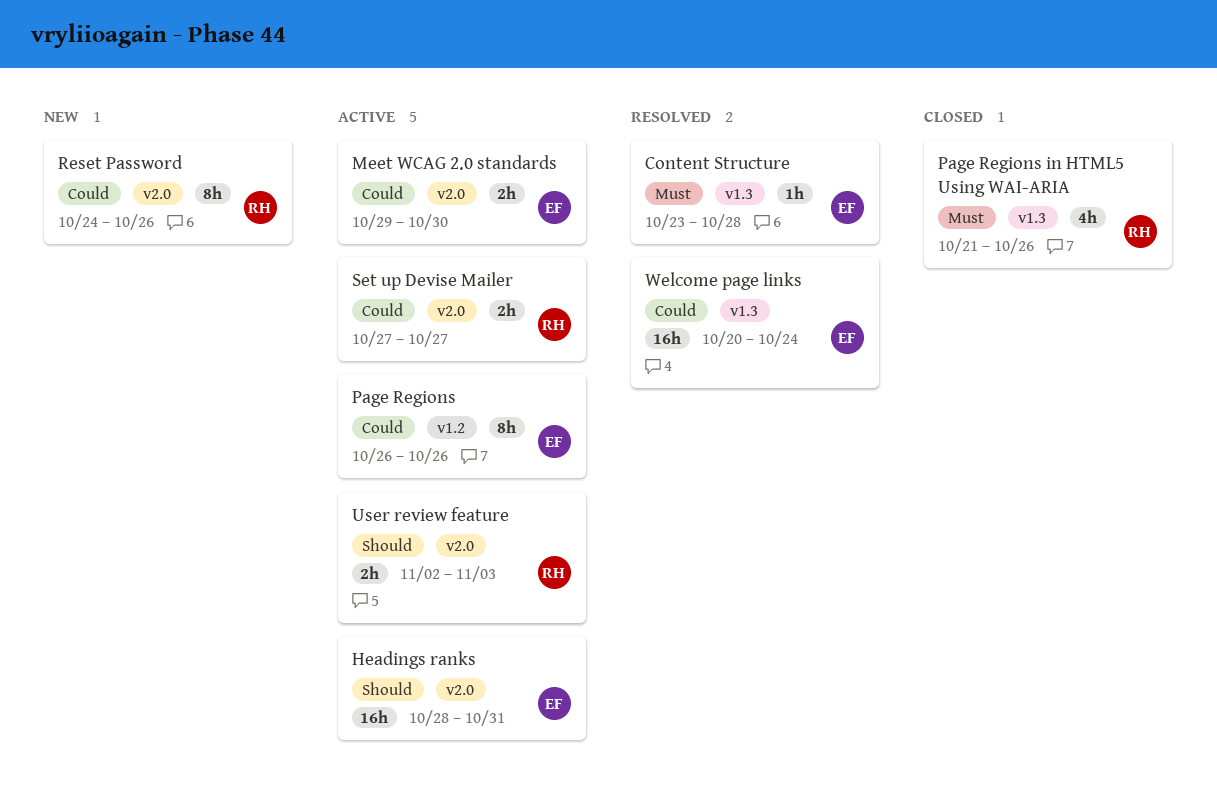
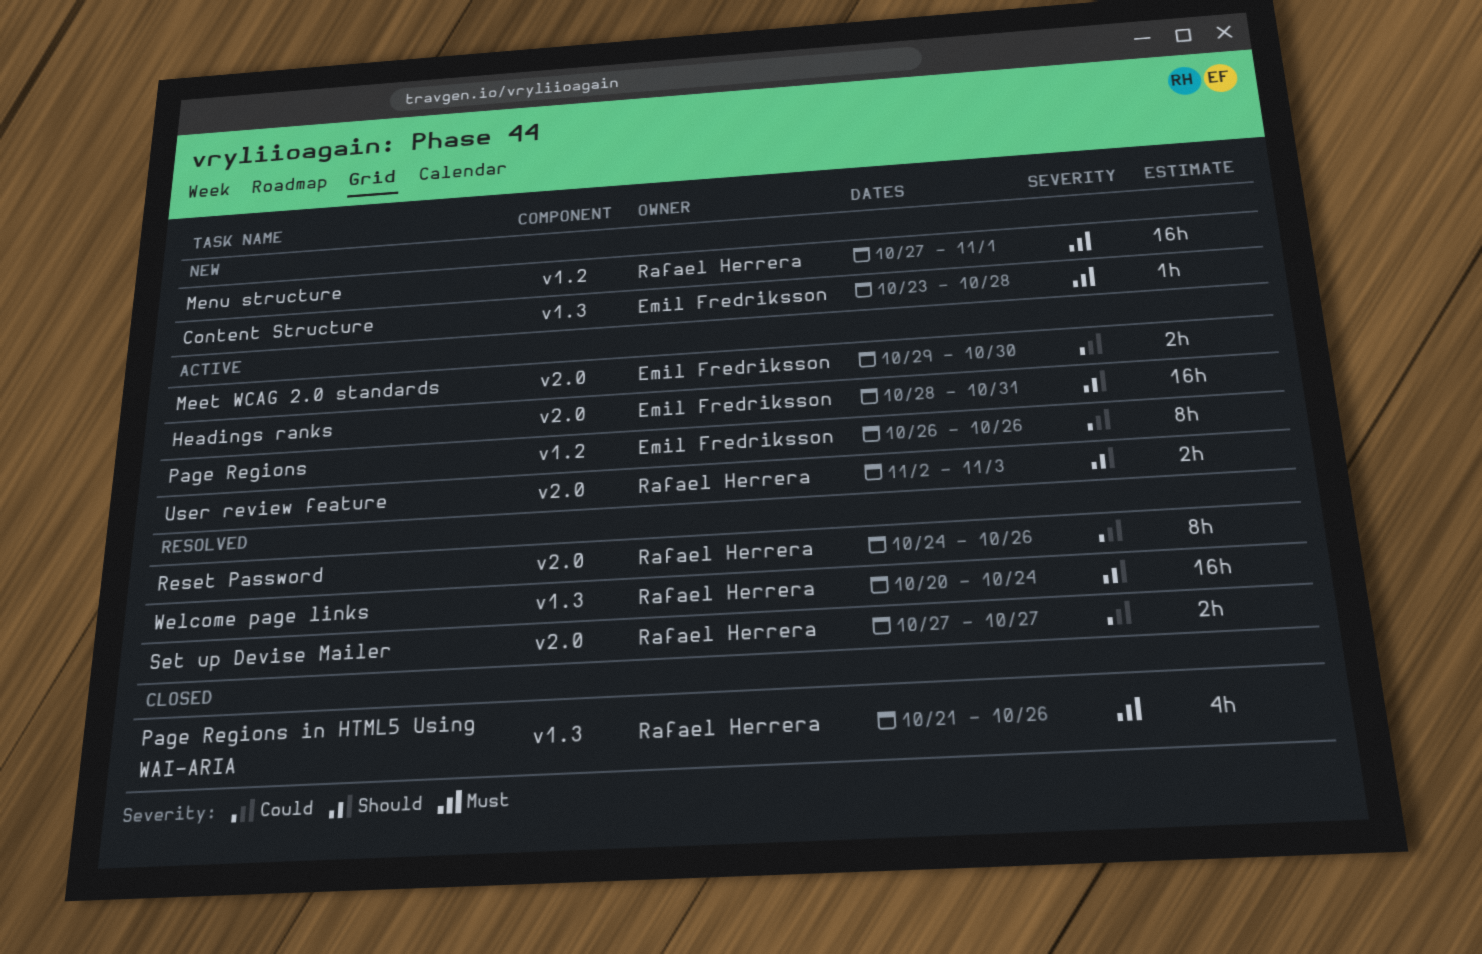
Content Structure, status: Resolved -> New
Menu structure: none -> present
Reset Password, status: New -> Resolved
Set up Devise Mailer, status: Active -> Resolved
Welcome page links, owner: Emil Fredriksson -> Rafael Herrera
Welcome page links, priority: Could -> Should

